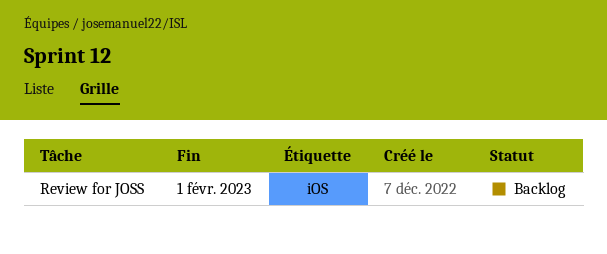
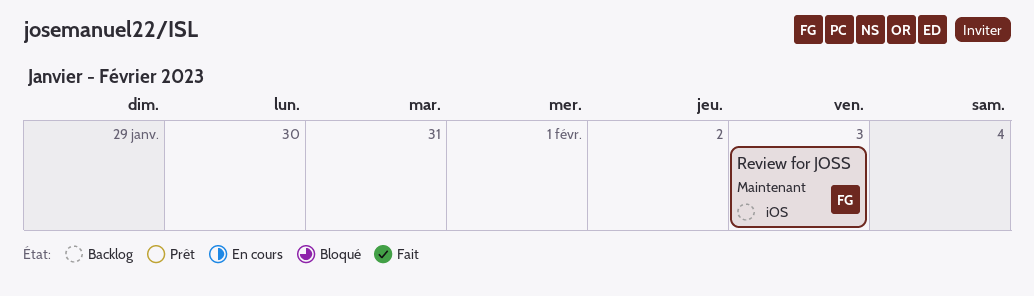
Review for JOSS, due: Feb 1 -> Feb 3

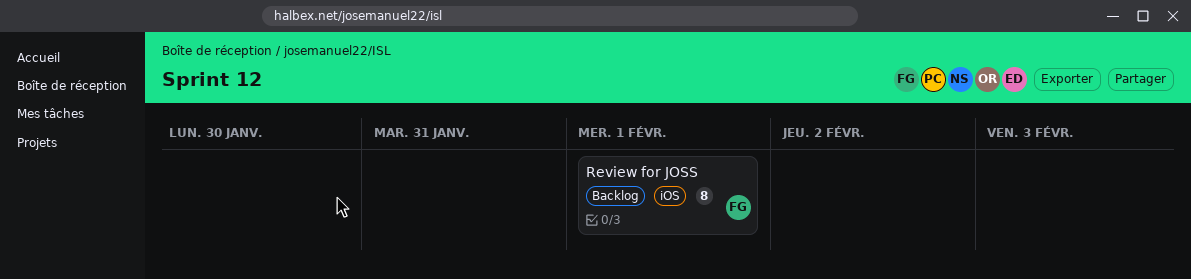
Review for JOSS, due: Feb 3 -> Feb 1

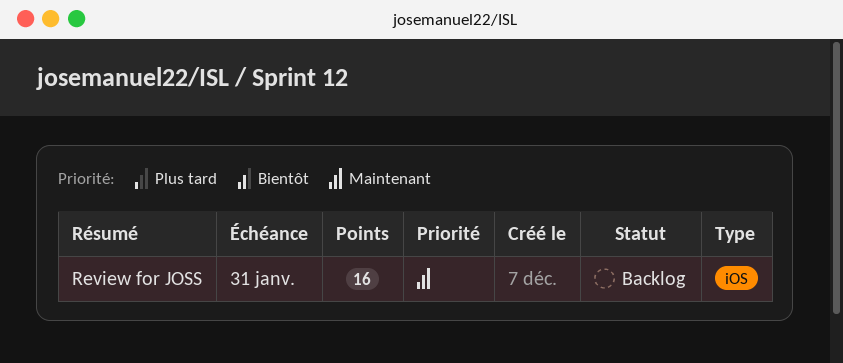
Review for JOSS, estimate: 8 -> 16
Review for JOSS, due: Feb 1 -> Jan 31

